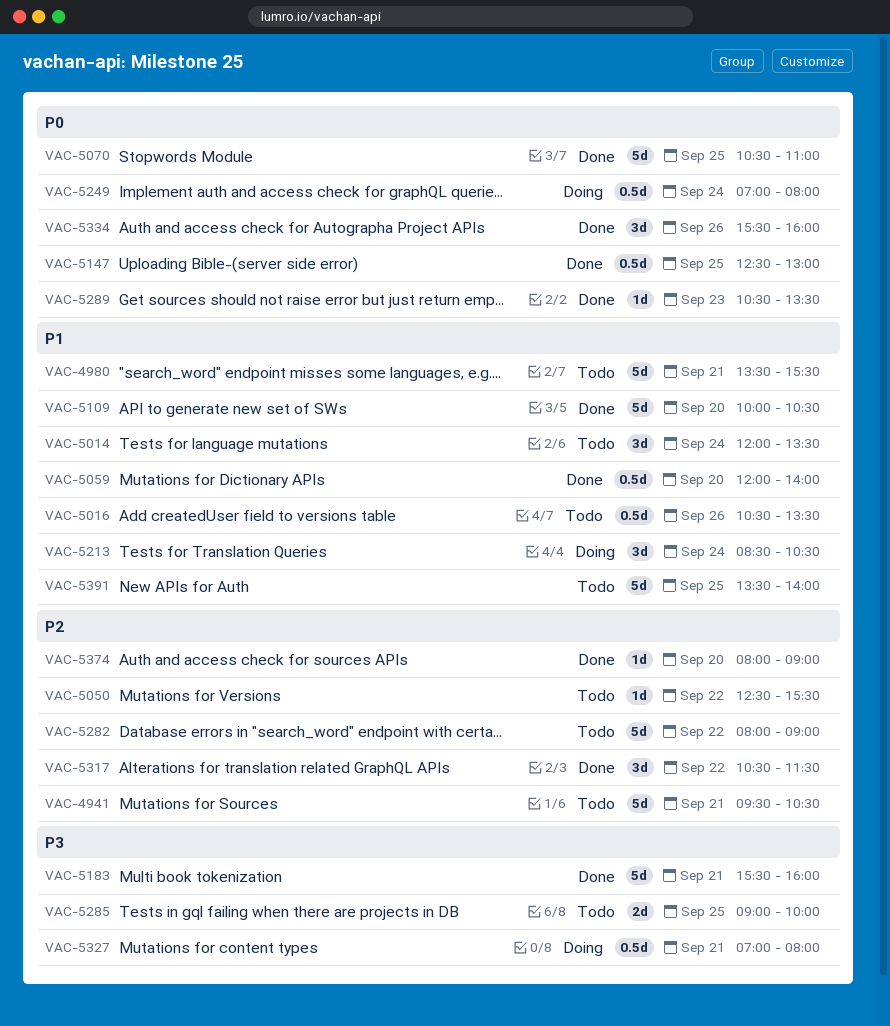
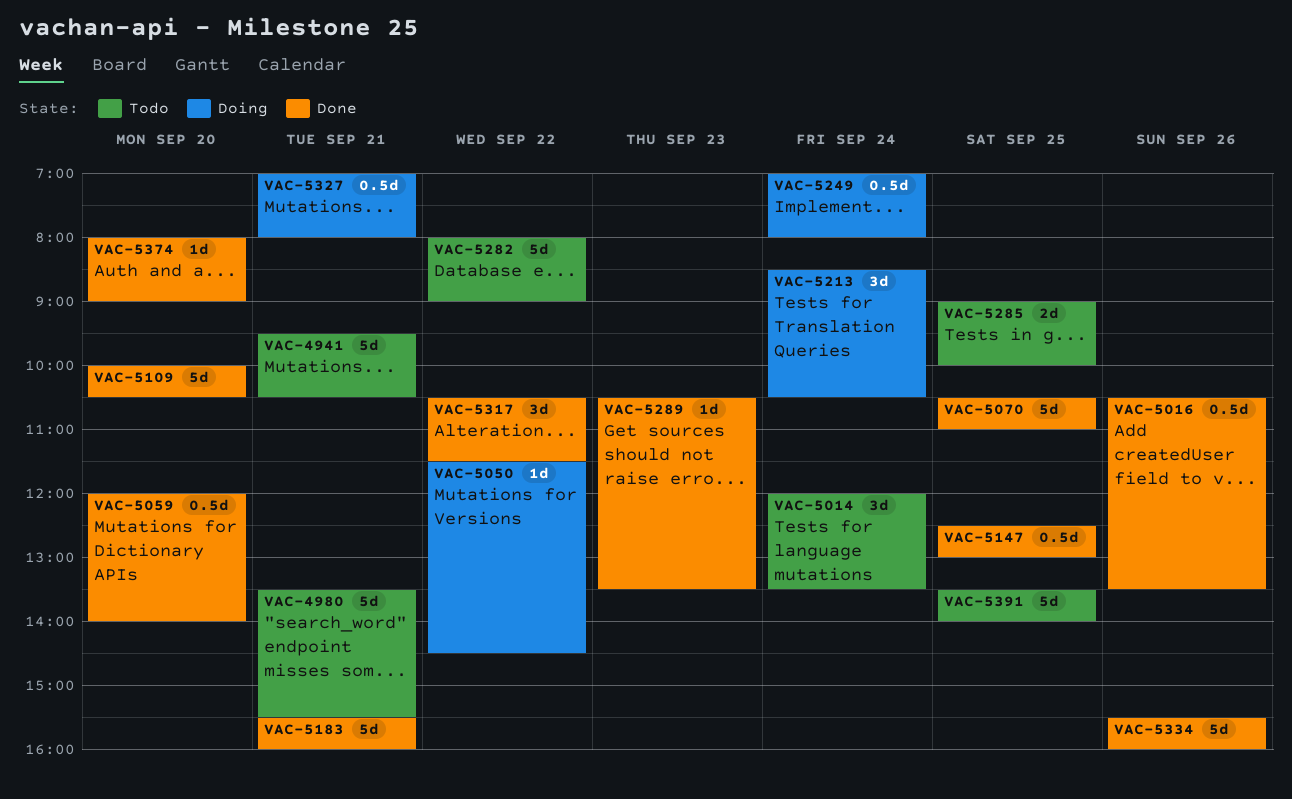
VAC-5016, status: Todo -> Done
VAC-5050, status: Todo -> Doing
VAC-5050, begins: 12:30 -> 11:30
VAC-5050, ends: 15:30 -> 14:30
VAC-5334, estimate: 3d -> 5d

